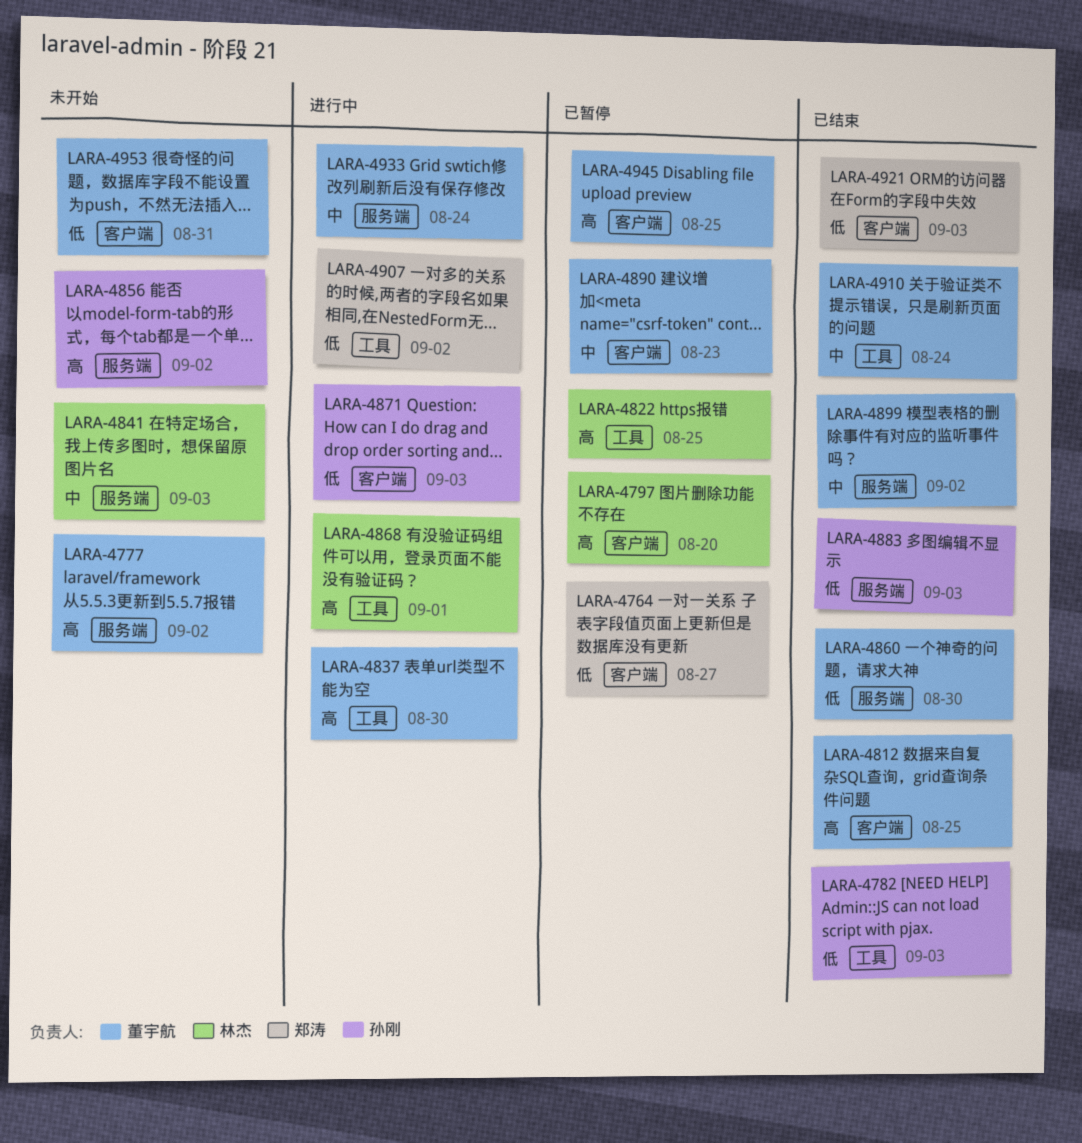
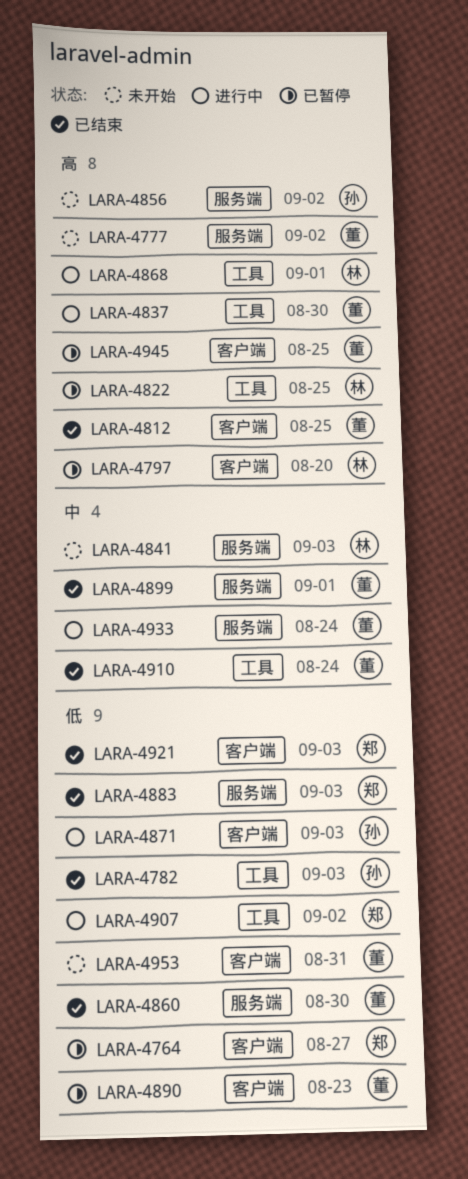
LARA-4883, owner: 孙刚 -> 郑涛
LARA-4890, priority: 中 -> 低
LARA-4899, due: Sep 2 -> Sep 1

